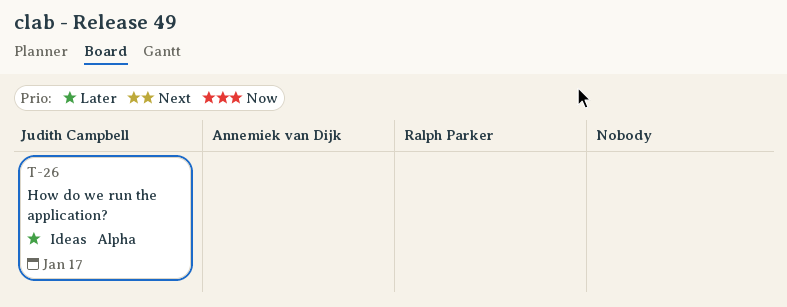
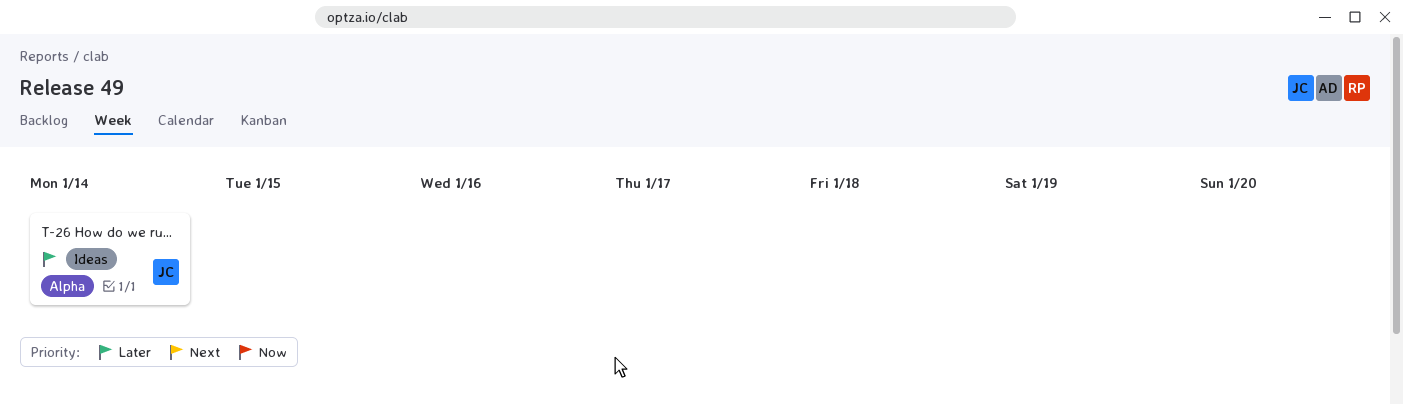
T-26, due: Jan 17 -> Jan 14

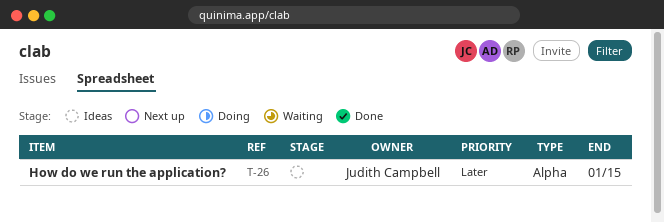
T-26, due: Jan 14 -> Jan 15

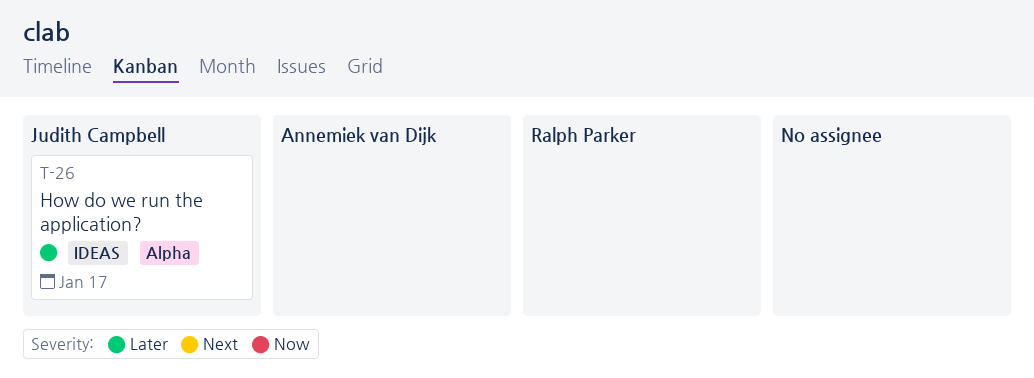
T-26, due: Jan 15 -> Jan 17

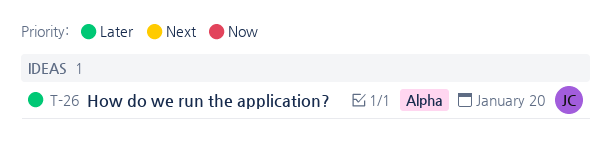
T-26, due: Jan 17 -> Jan 20

